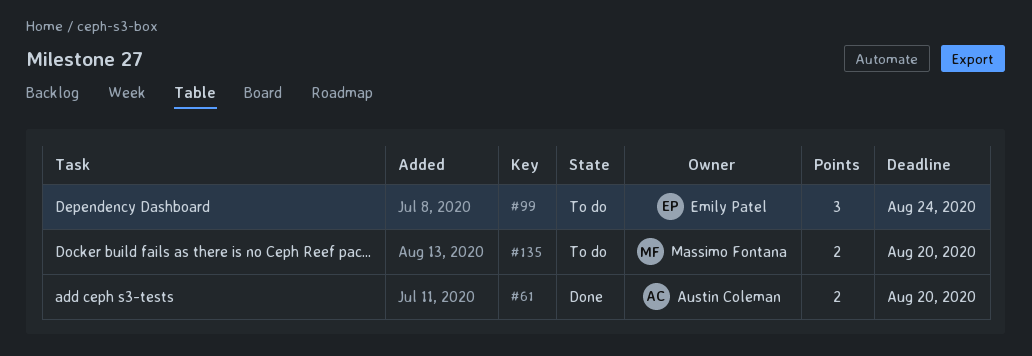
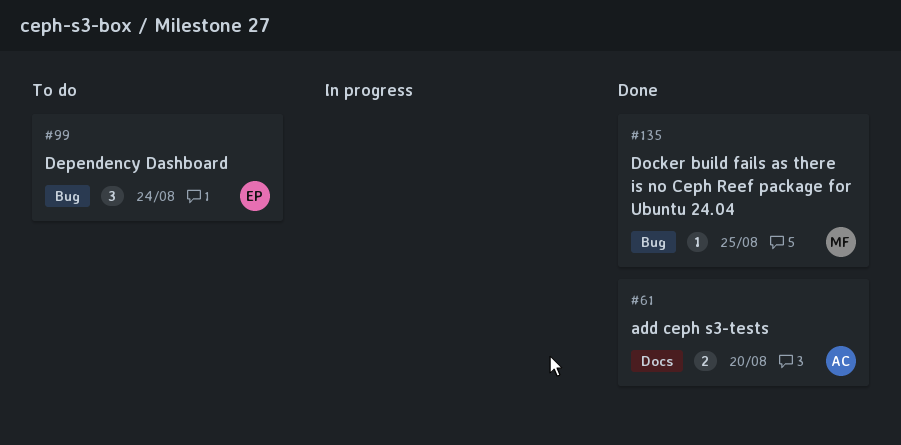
#135, status: To do -> Done
#135, estimate: 2 -> 1
#135, due: Aug 20 -> Aug 25

